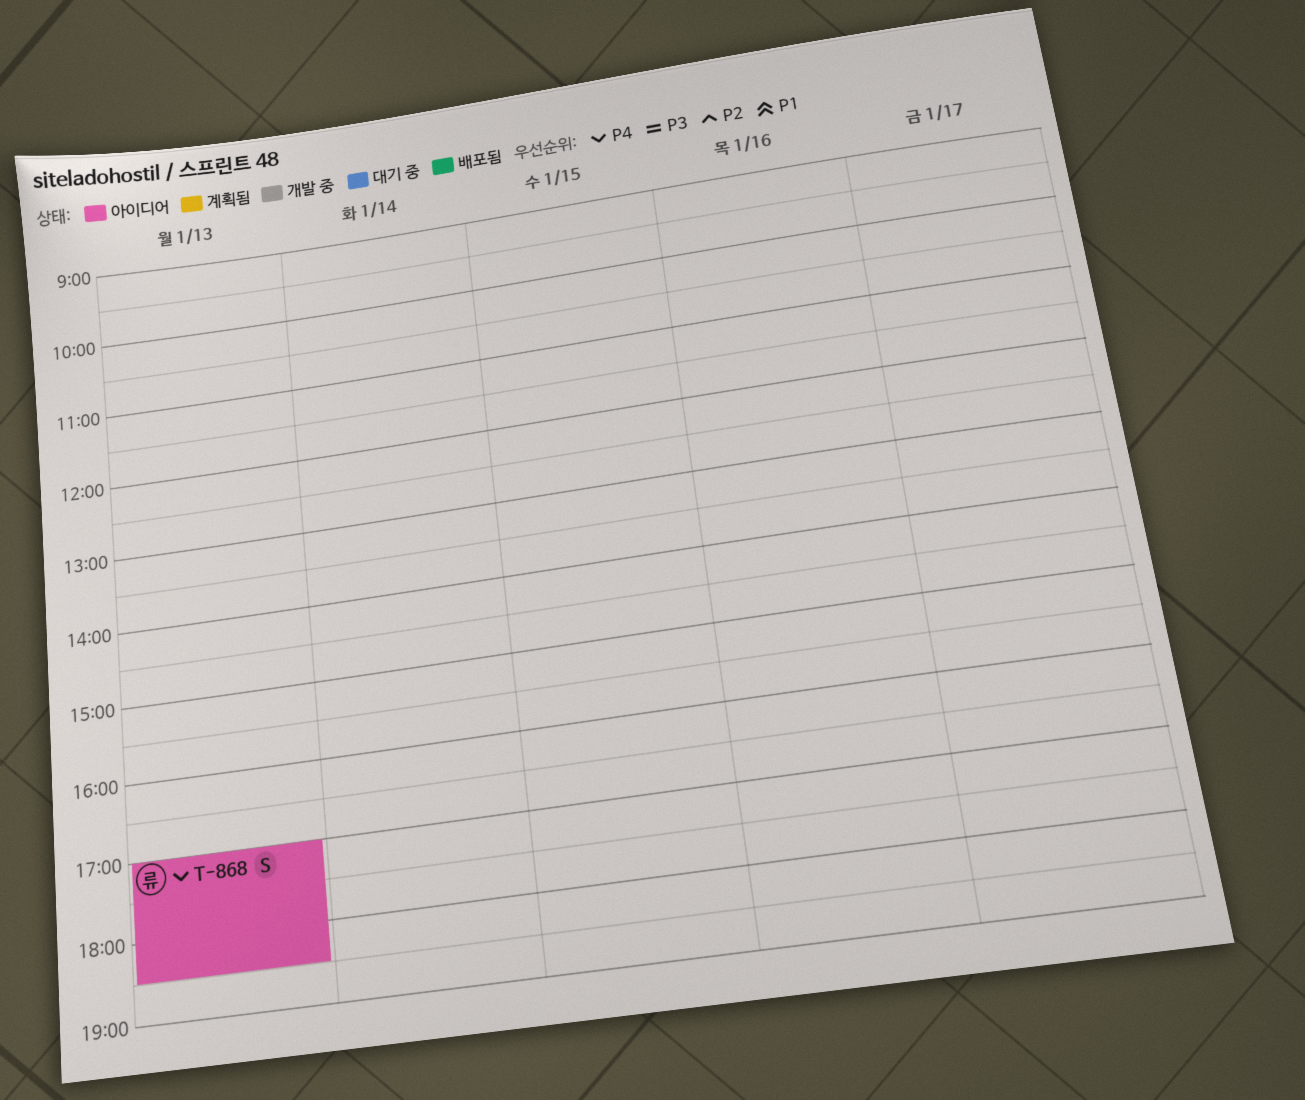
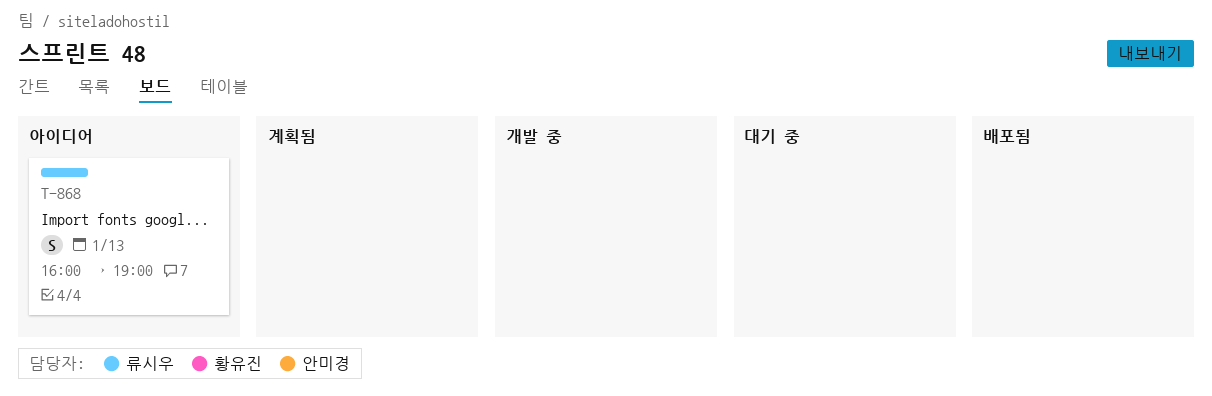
T-868, begins: 17:00 -> 16:00
T-868, ends: 18:30 -> 19:00

